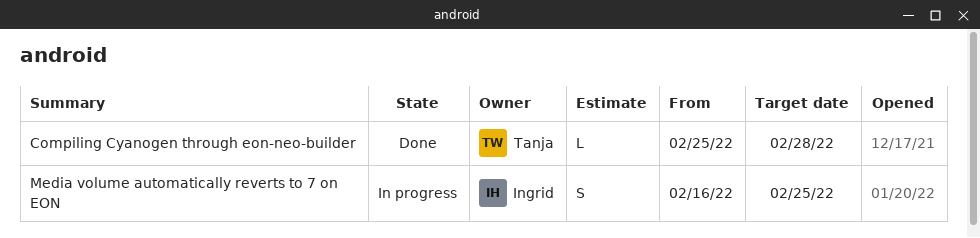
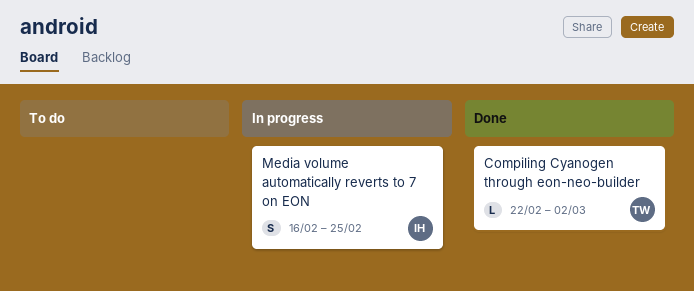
Compiling Cyanogen through eon-neo-builder, start: Feb 25 -> Feb 22
Compiling Cyanogen through eon-neo-builder, due: Feb 28 -> Mar 2

